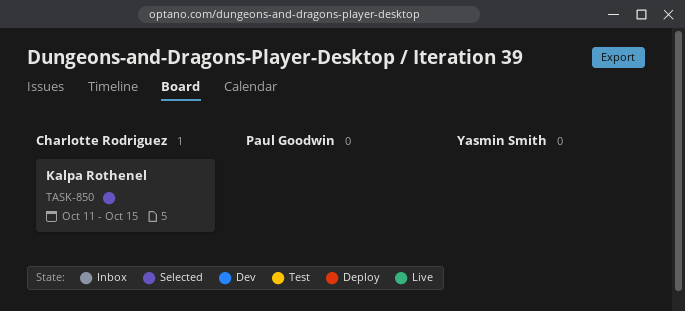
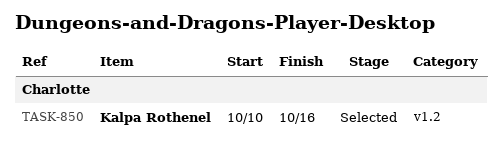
TASK-850, start: Oct 11 -> Oct 10
TASK-850, due: Oct 15 -> Oct 16

